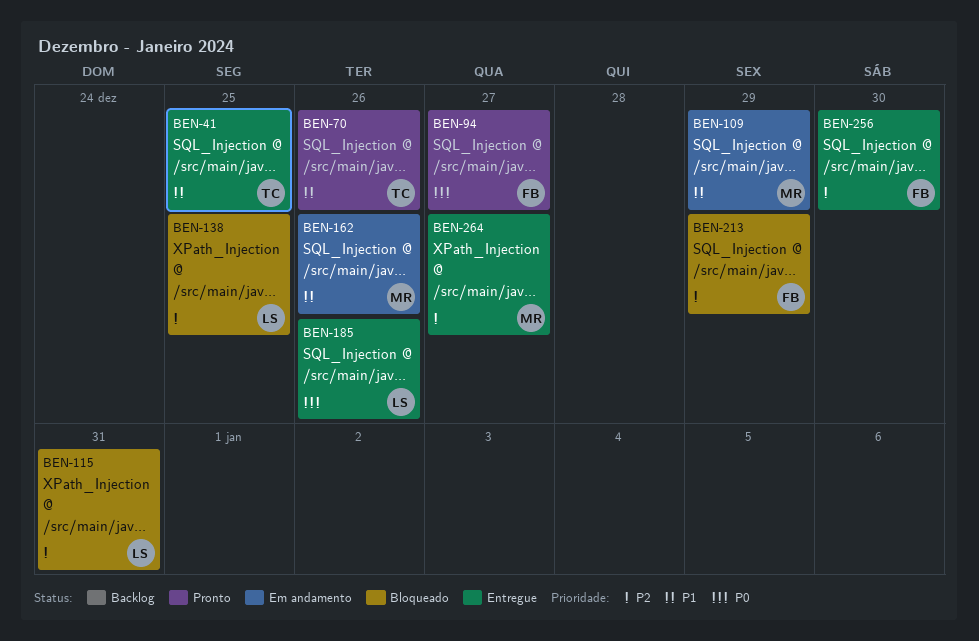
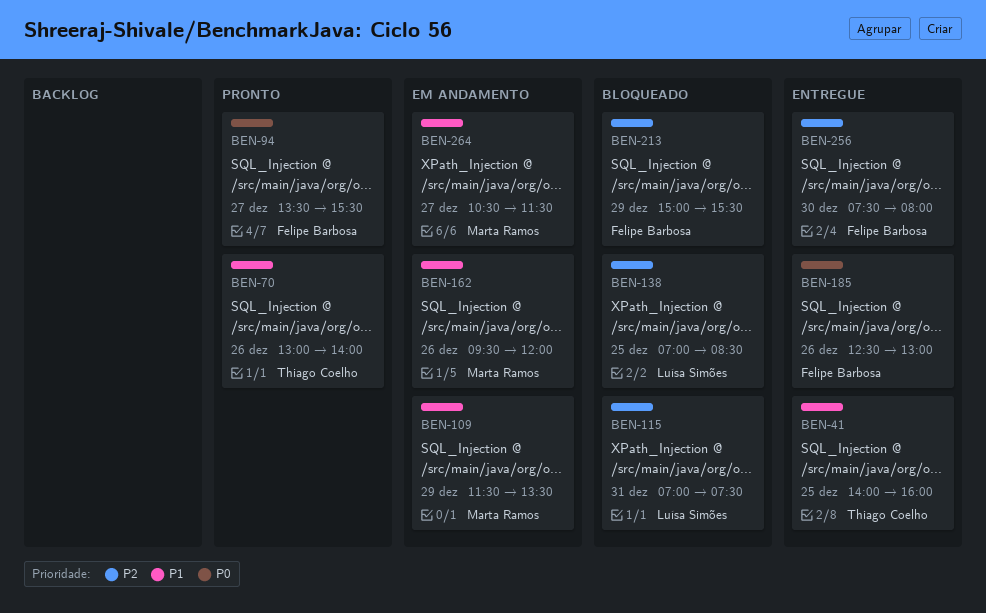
BEN-185, owner: Luísa Simões -> Felipe Barbosa
BEN-264, status: Entregue -> Em andamento
BEN-264, priority: P2 -> P1

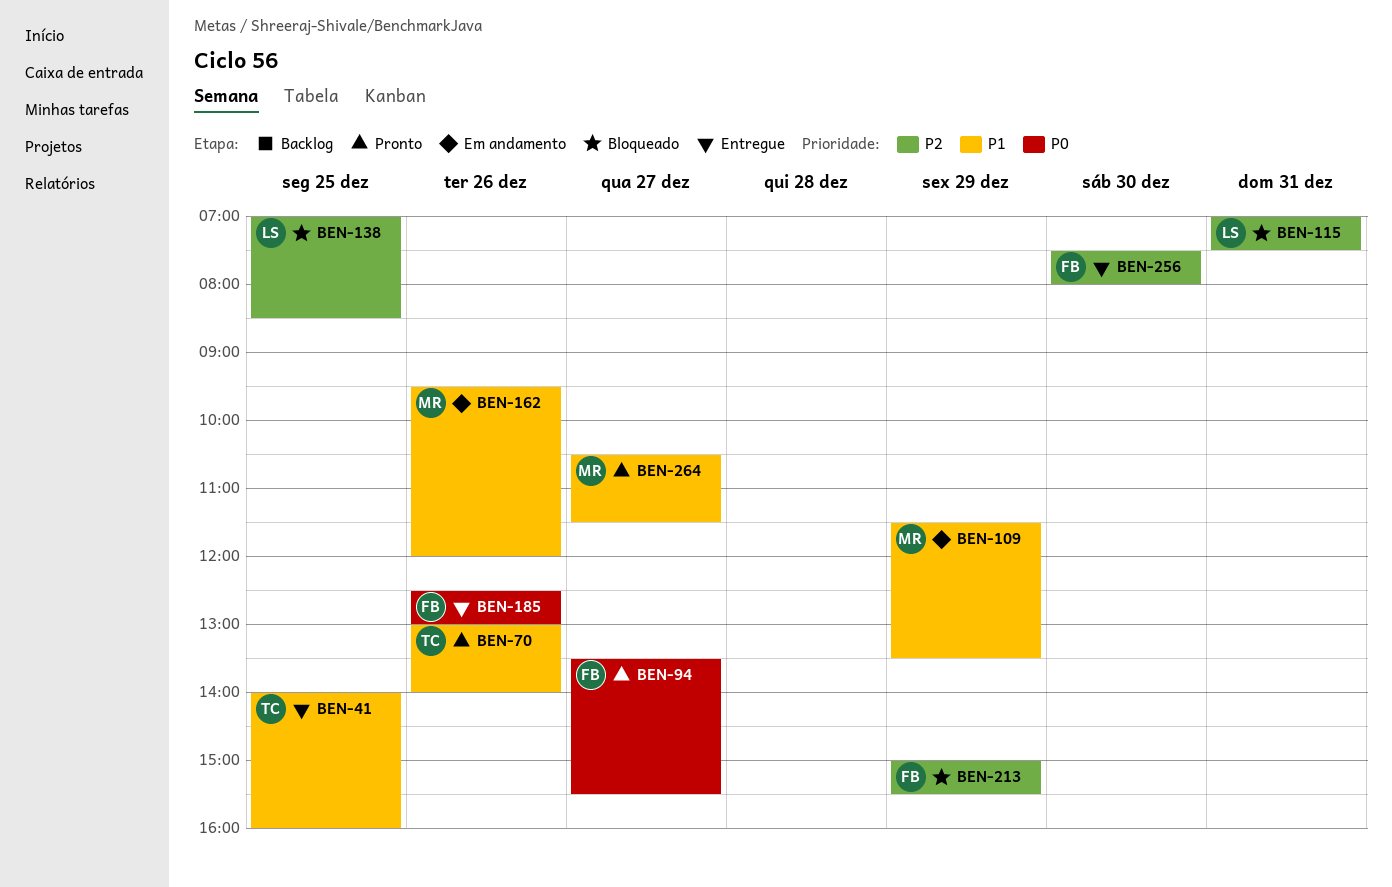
BEN-264, status: Em andamento -> Pronto

